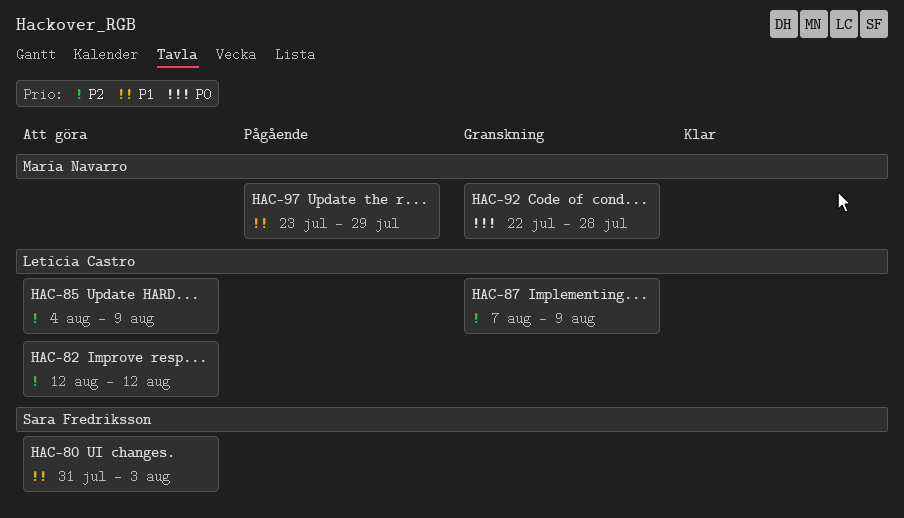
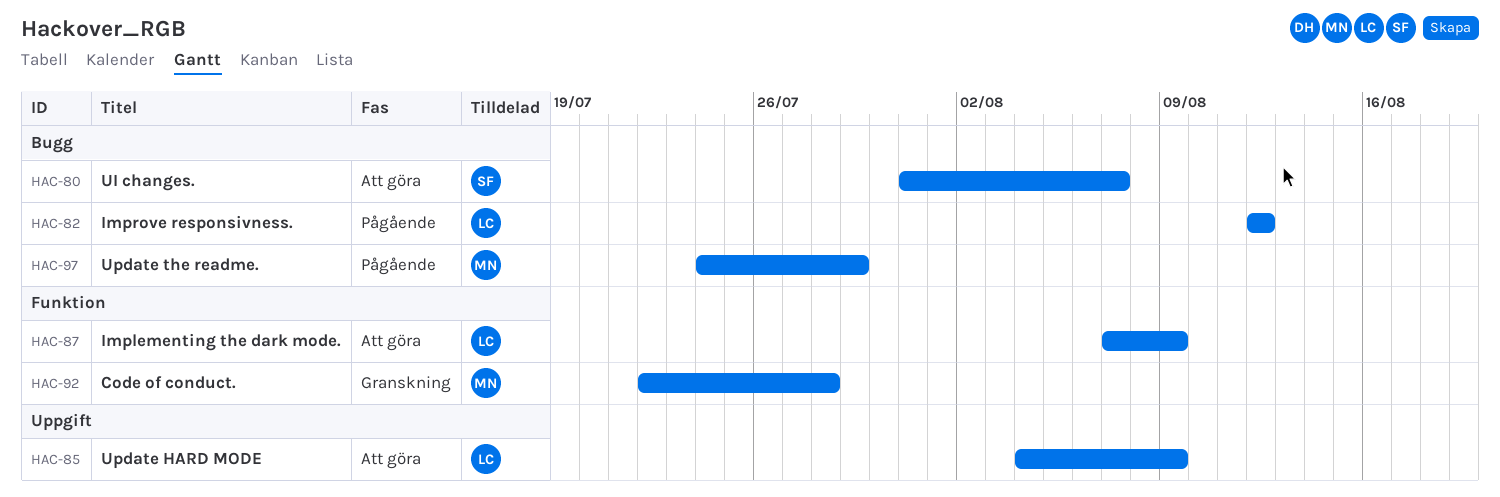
HAC-80, due: Aug 3 -> Aug 7
HAC-82, status: Att göra -> Pågående
HAC-87, status: Granskning -> Att göra
HAC-97, start: Jul 23 -> Jul 24

